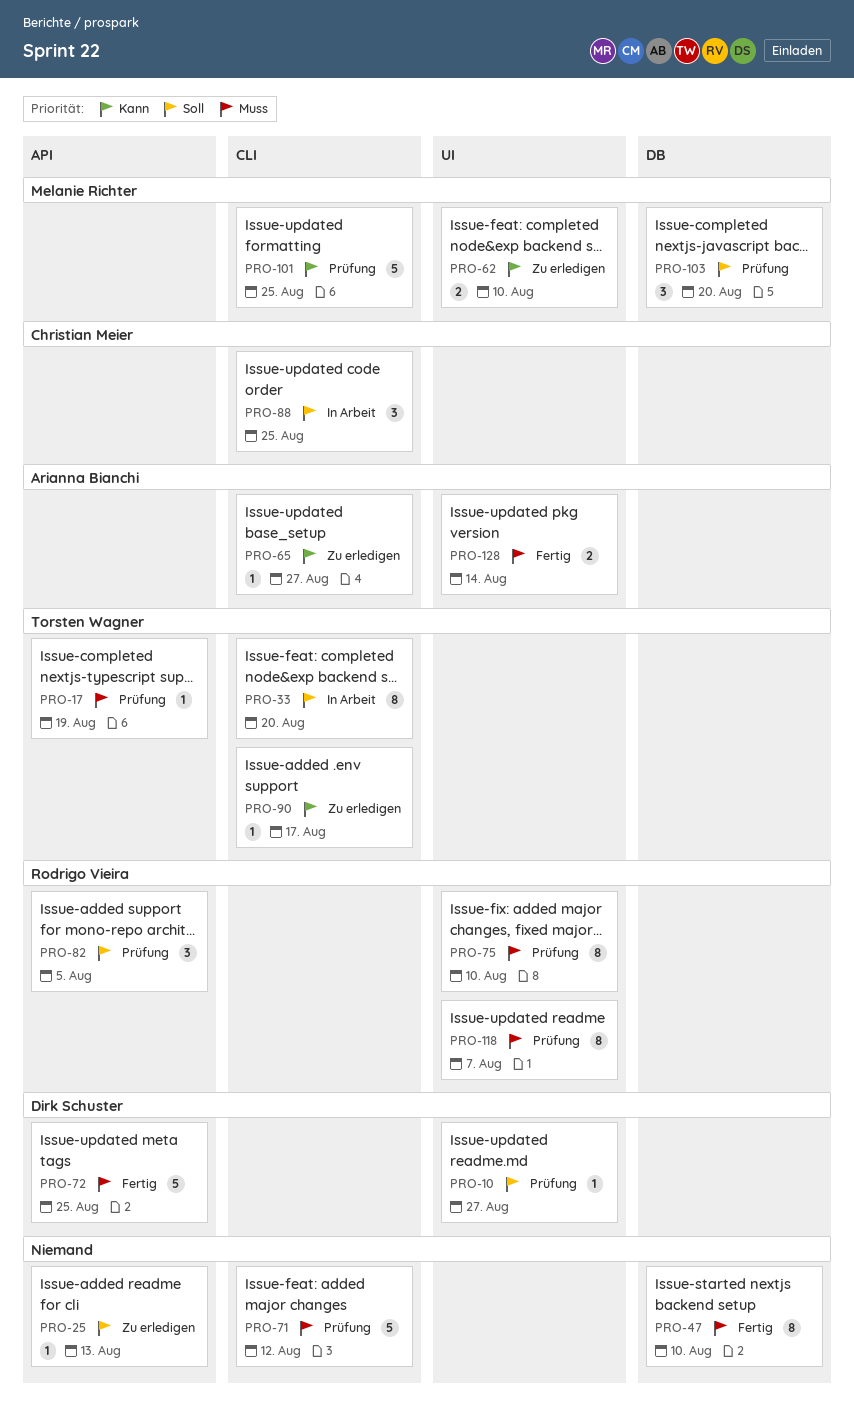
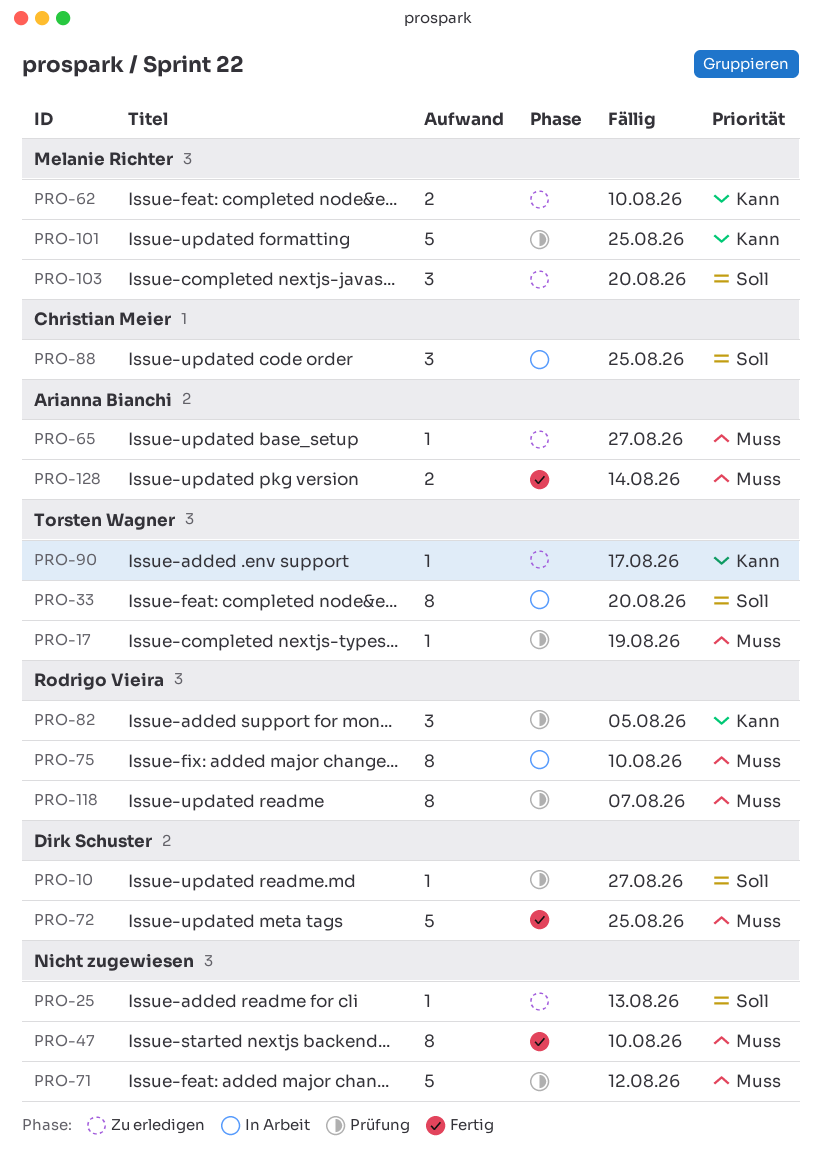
PRO-65, priority: Kann -> Muss
PRO-75, status: Prüfung -> In Arbeit
PRO-82, priority: Soll -> Kann
PRO-103, status: Prüfung -> Zu erledigen

